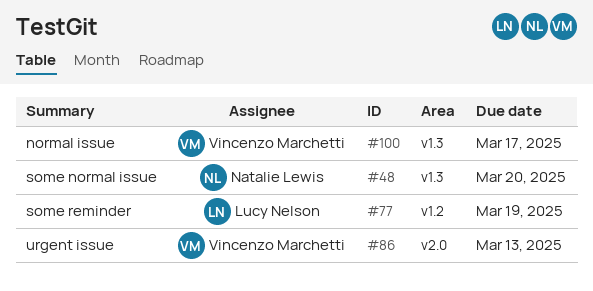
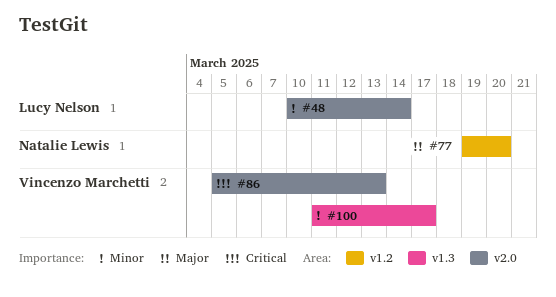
#48, owner: Natalie Lewis -> Lucy Nelson
#48, label: v1.3 -> v2.0
#48, due: Mar 20 -> Mar 14
#77, owner: Lucy Nelson -> Natalie Lewis
#77, due: Mar 19 -> Mar 20

